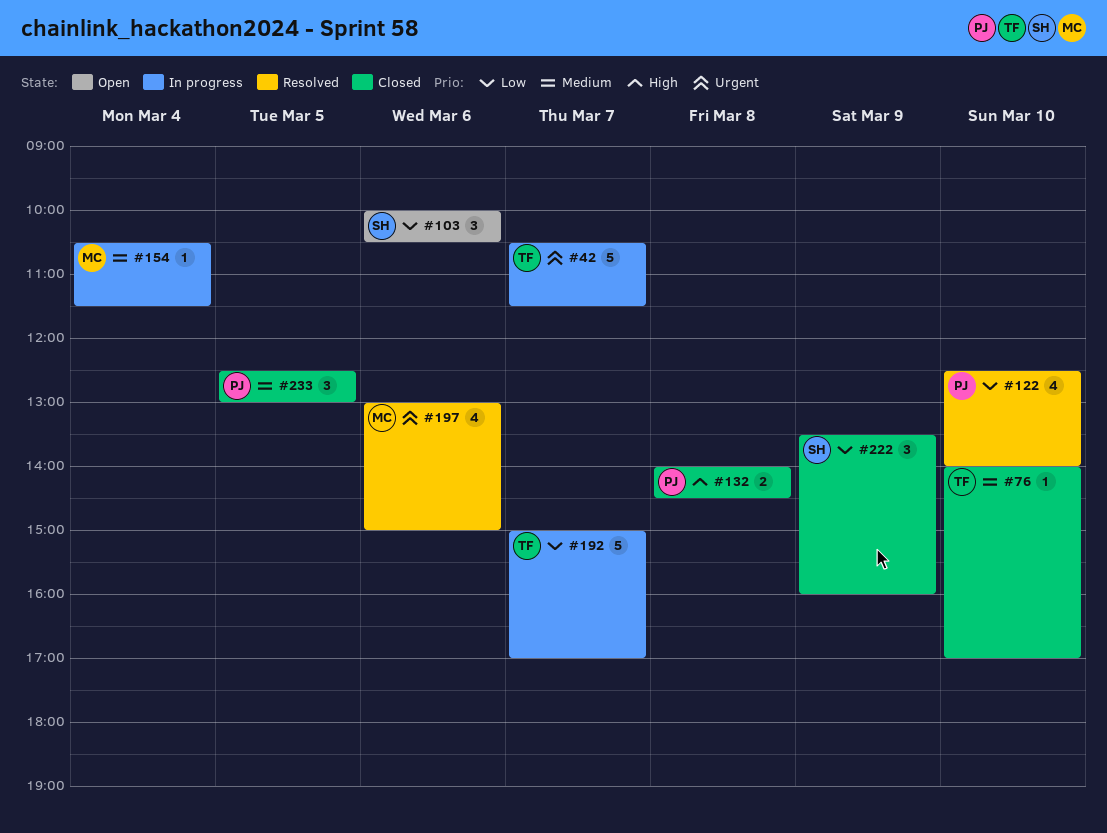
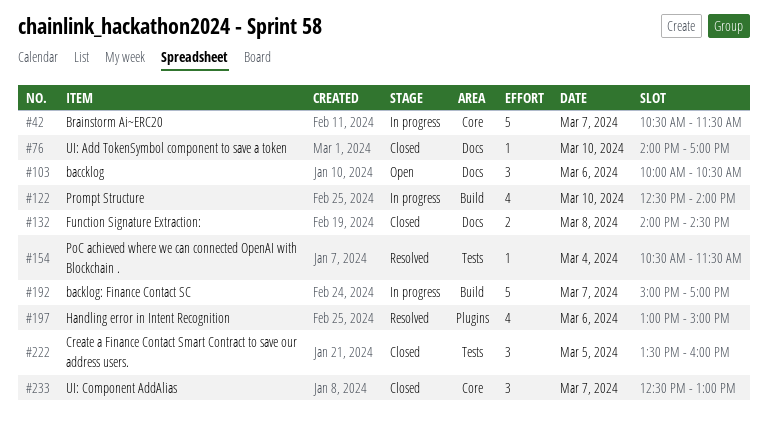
#122, status: Resolved -> In progress
#154, status: In progress -> Resolved
#222, day: Mar 9 -> Mar 5
#233, day: Mar 5 -> Mar 7

